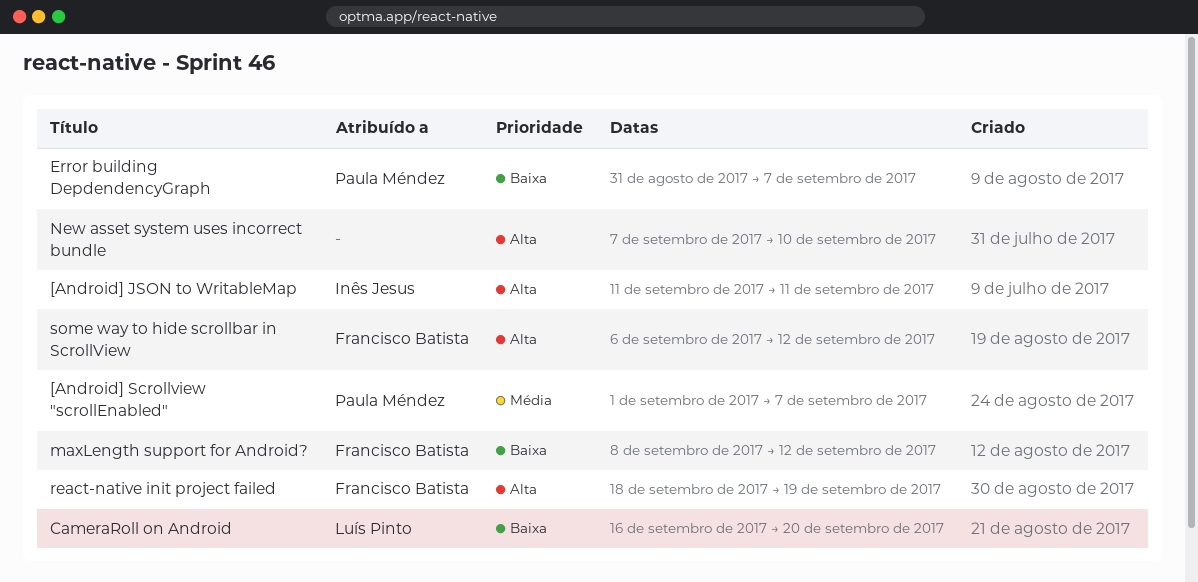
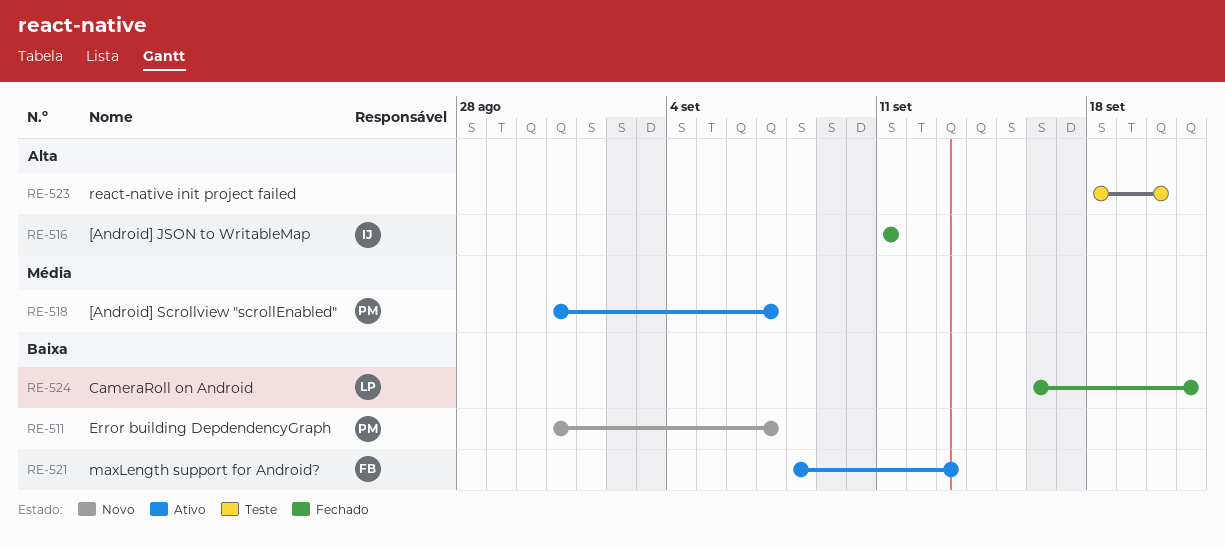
[Android] Scrollview "scrollEnabled", start: Sep 1 -> Aug 31
CameraRoll on Android, due: Sep 20 -> Sep 21
maxLength support for Android?, due: Sep 12 -> Sep 13
New asset system uses incorrect bundle: present -> none
react-native init project failed, owner: Francisco Batista -> none
react-native init project failed, due: Sep 19 -> Sep 20
some way to hide scrollbar in ScrollView: present -> none

